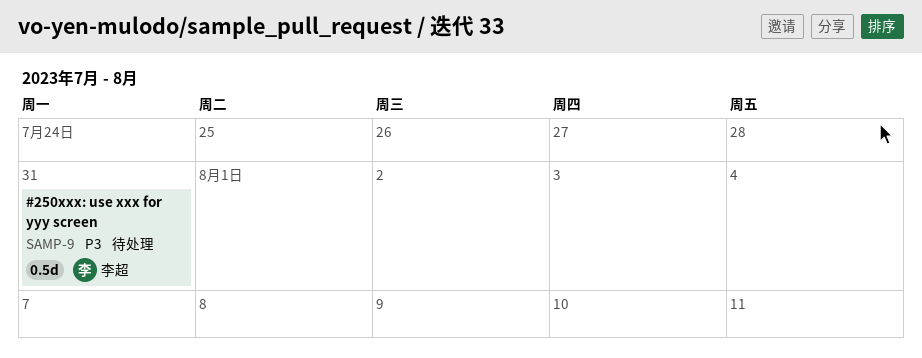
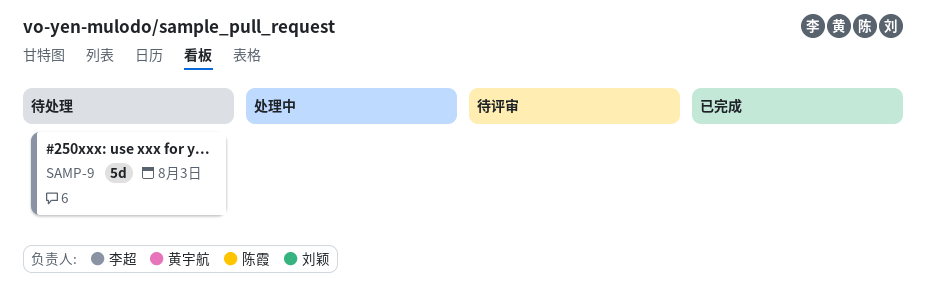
SAMP-9, estimate: 0.5d -> 5d
SAMP-9, due: Jul 31 -> Aug 3

